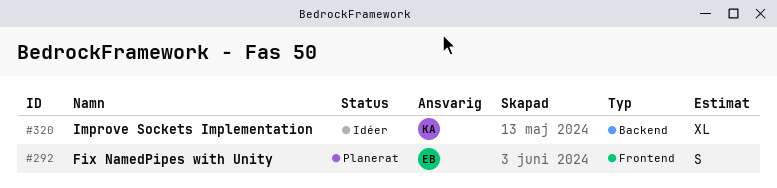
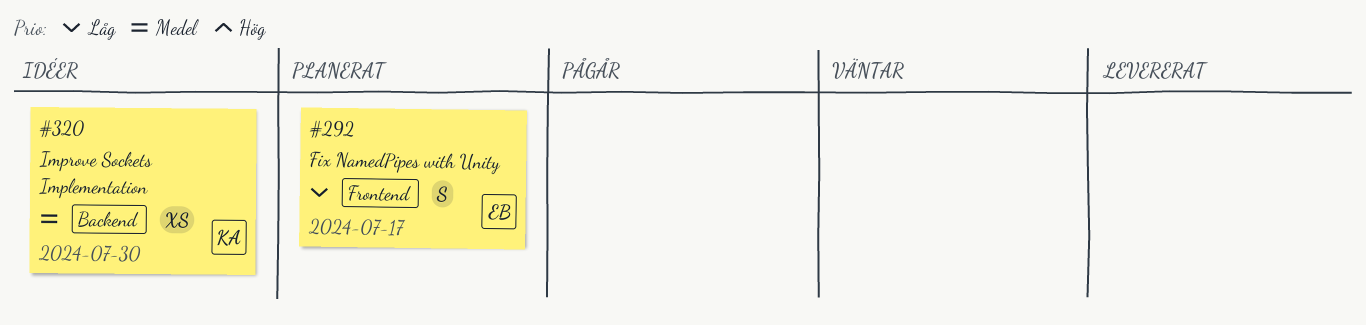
#320, estimate: XL -> XS

